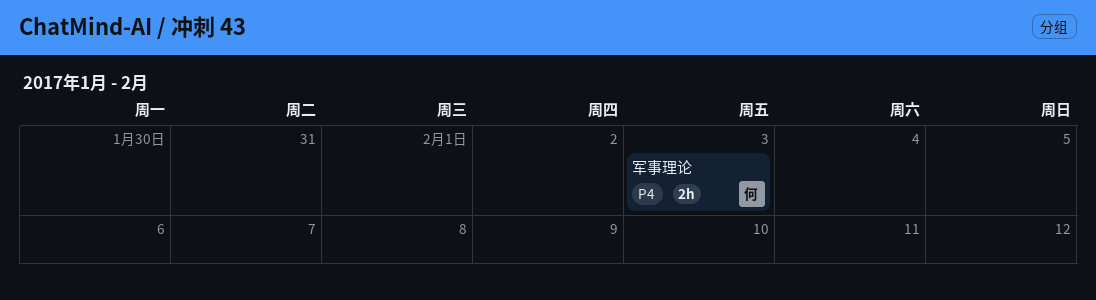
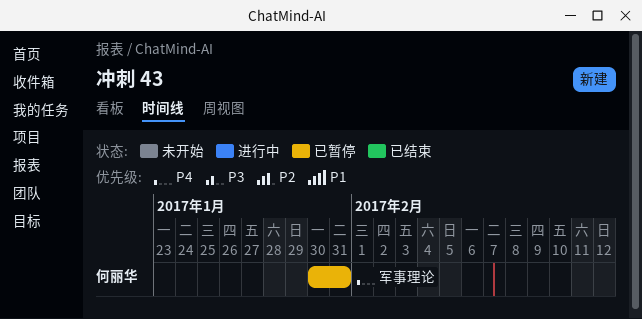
军事理论, due: Feb 3 -> Jan 31

